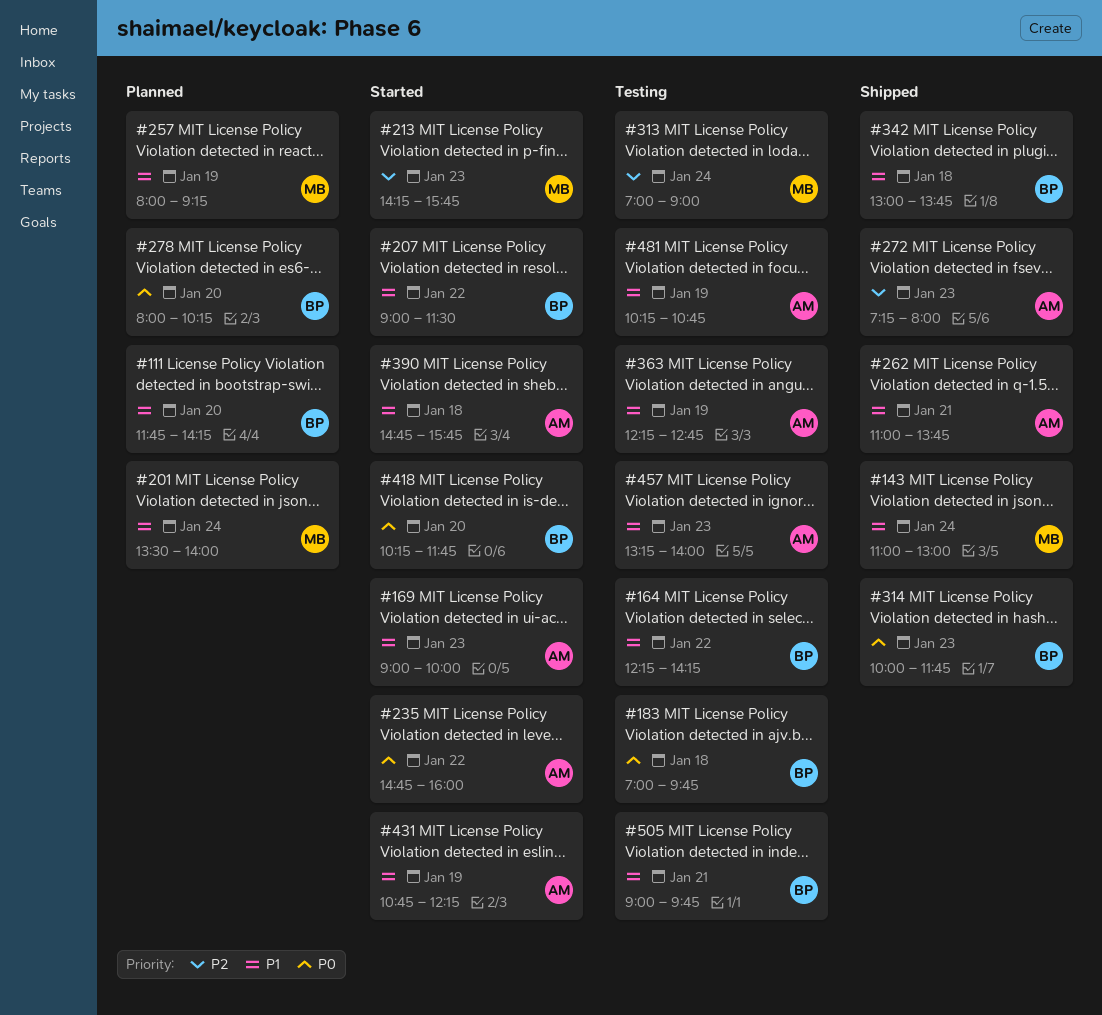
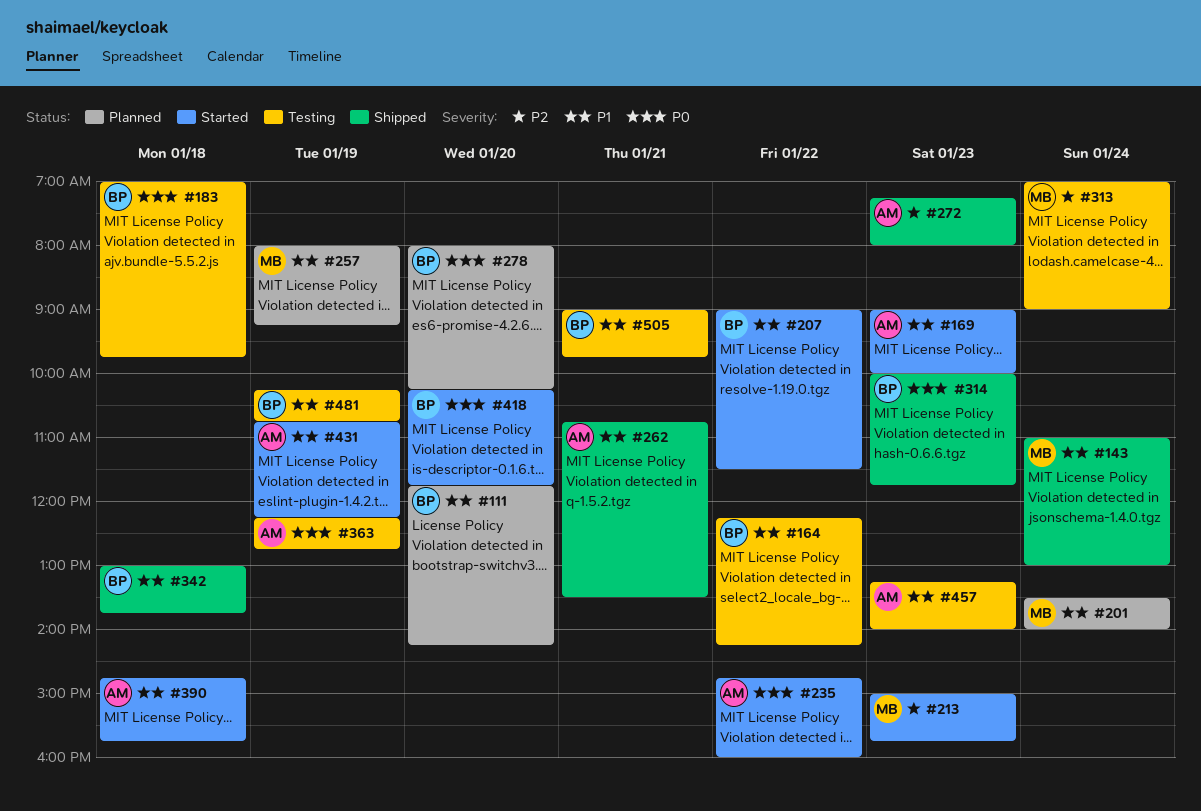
#213, begins: 14:15 -> 15:00
#262, begins: 11:00 -> 10:45
#262, ends: 13:45 -> 13:30
#363, priority: P1 -> P0
#481, owner: AM -> BP

